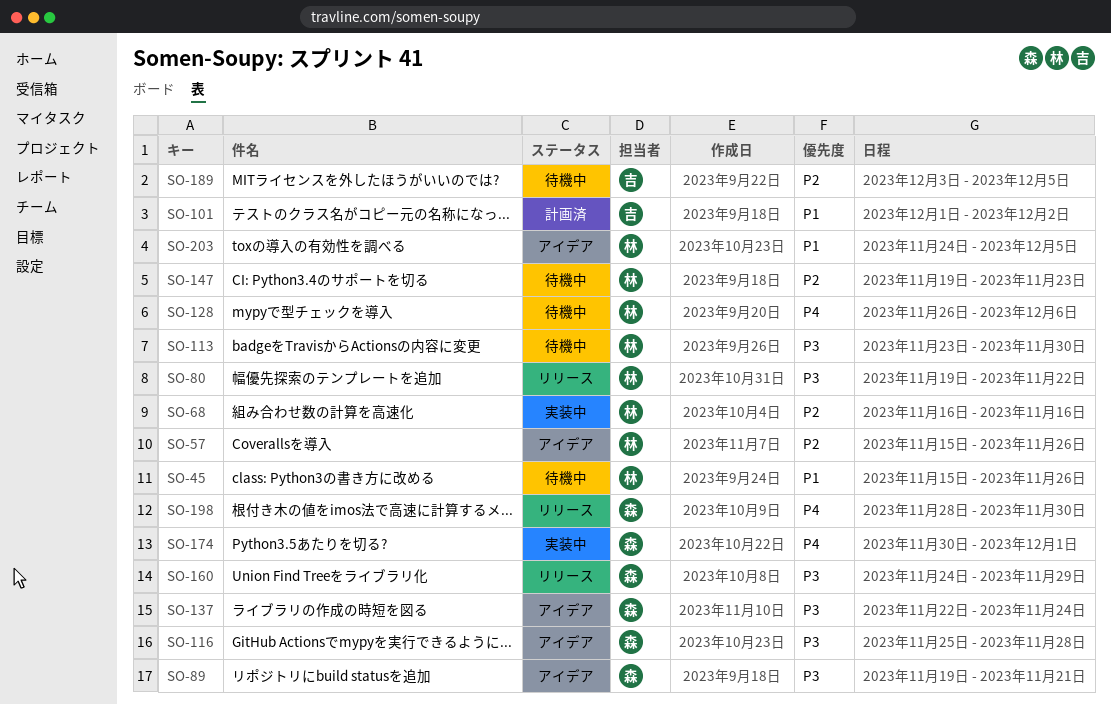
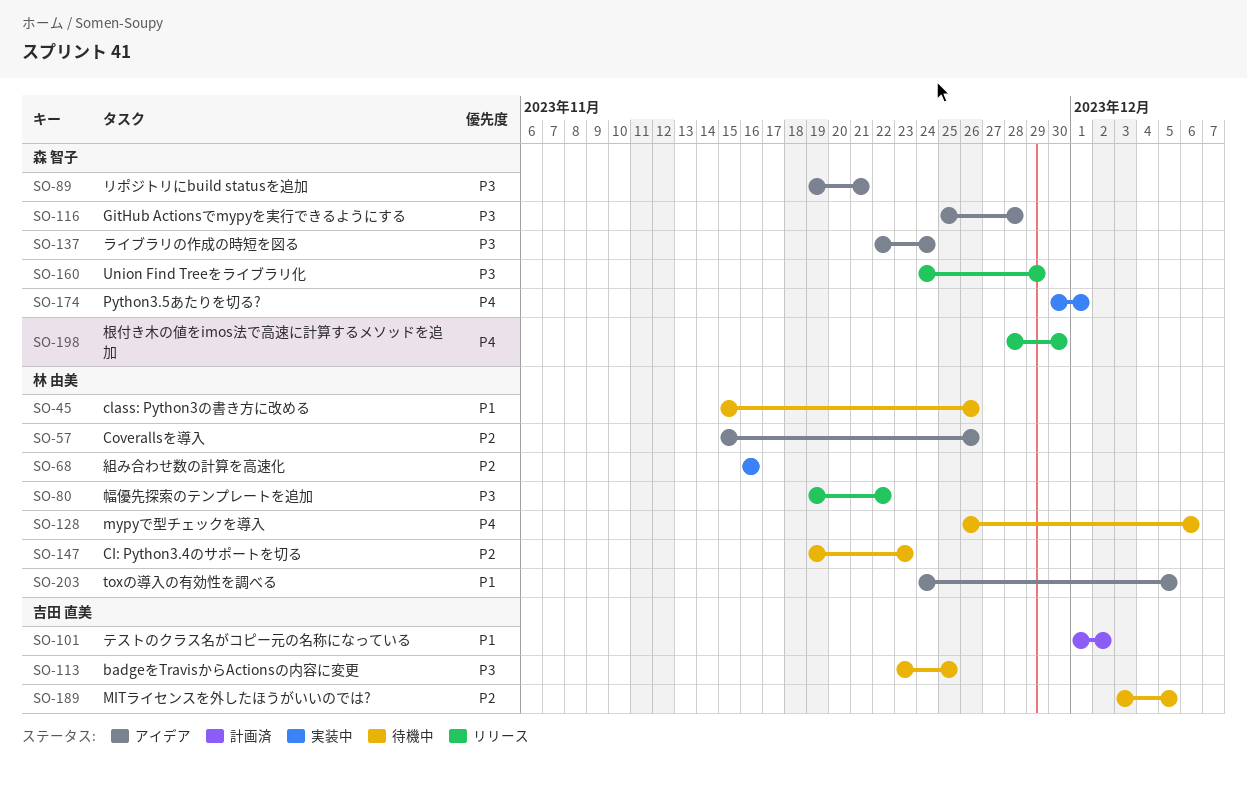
SO-113, owner: 林 由美 -> 吉田 直美
SO-113, due: Nov 30 -> Nov 25

